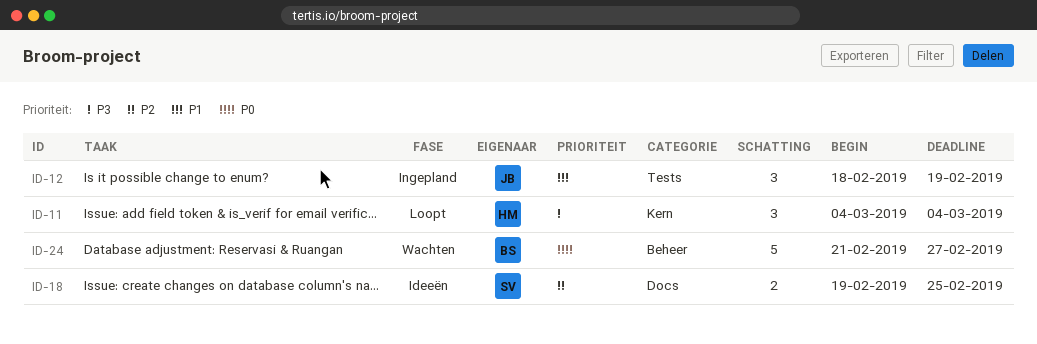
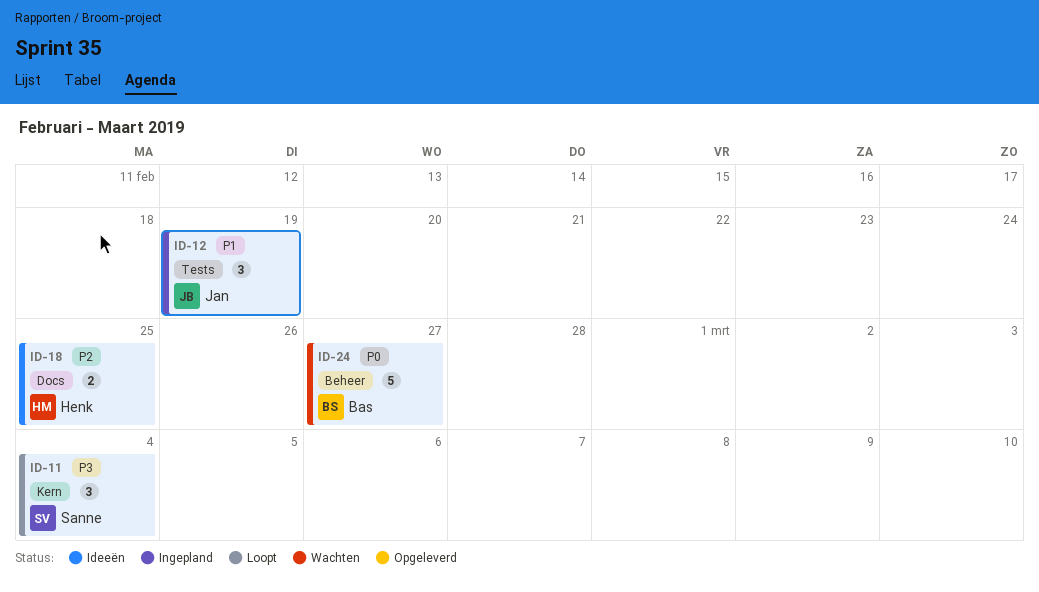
ID-11, owner: Henk -> Sanne
ID-18, owner: Sanne -> Henk

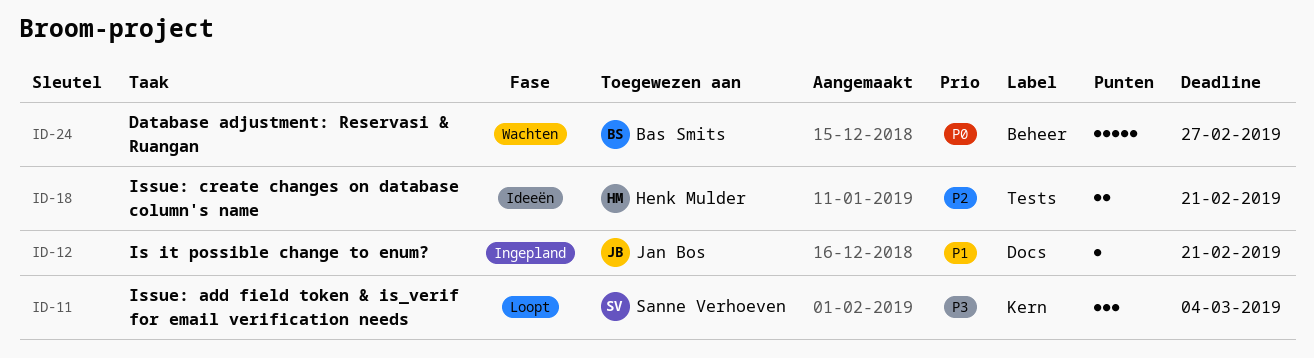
ID-12, label: Tests -> Docs
ID-12, estimate: 3 -> 1
ID-12, due: Feb 19 -> Feb 21
ID-18, label: Docs -> Tests
ID-18, due: Feb 25 -> Feb 21

